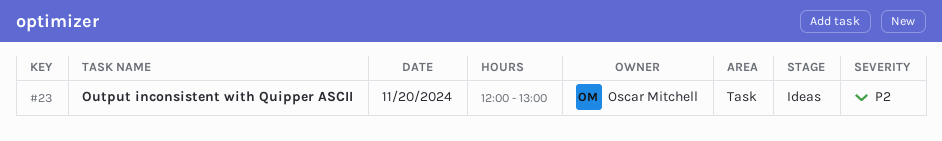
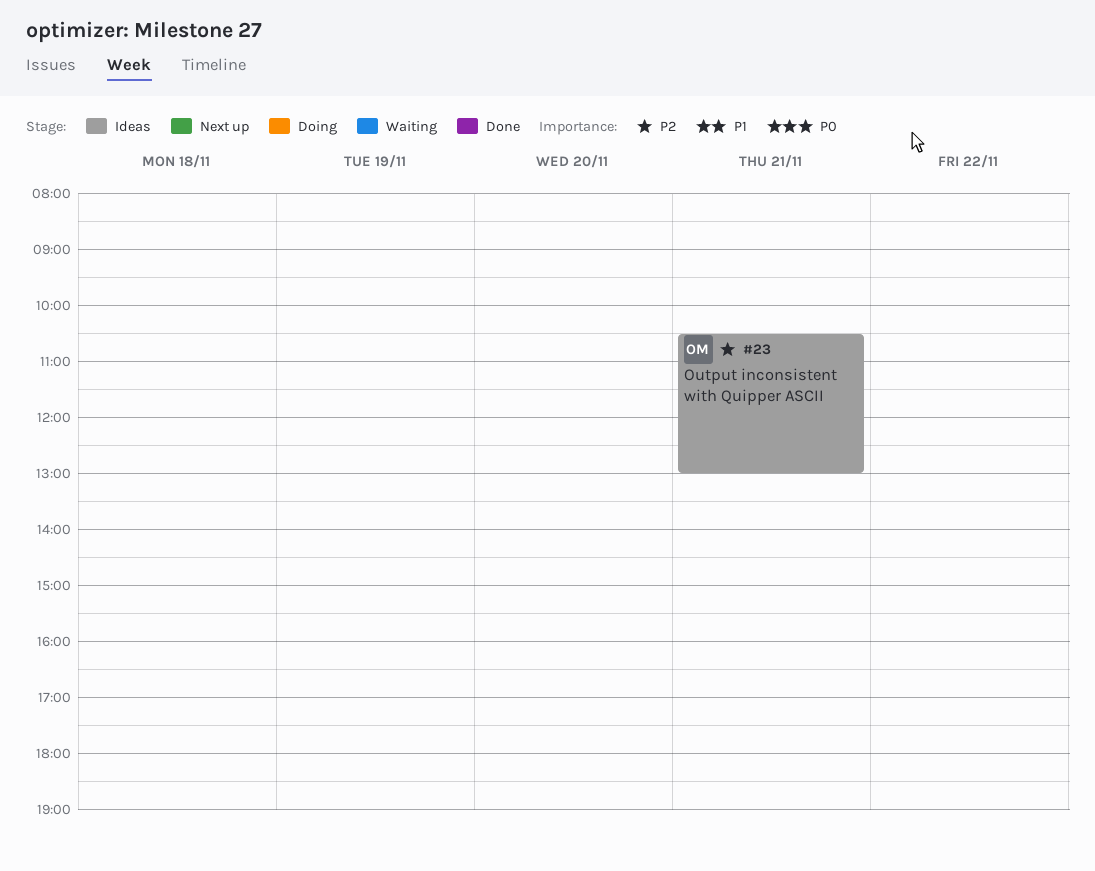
#23, day: Nov 20 -> Nov 21
#23, begins: 12:00 -> 10:30

